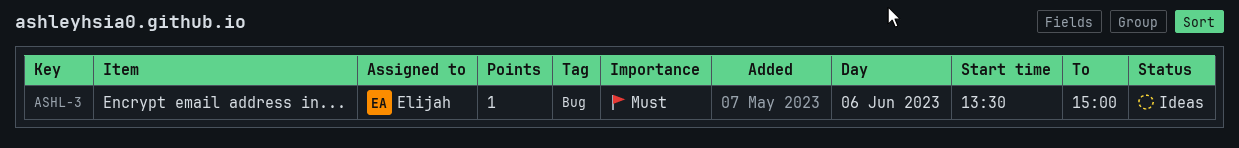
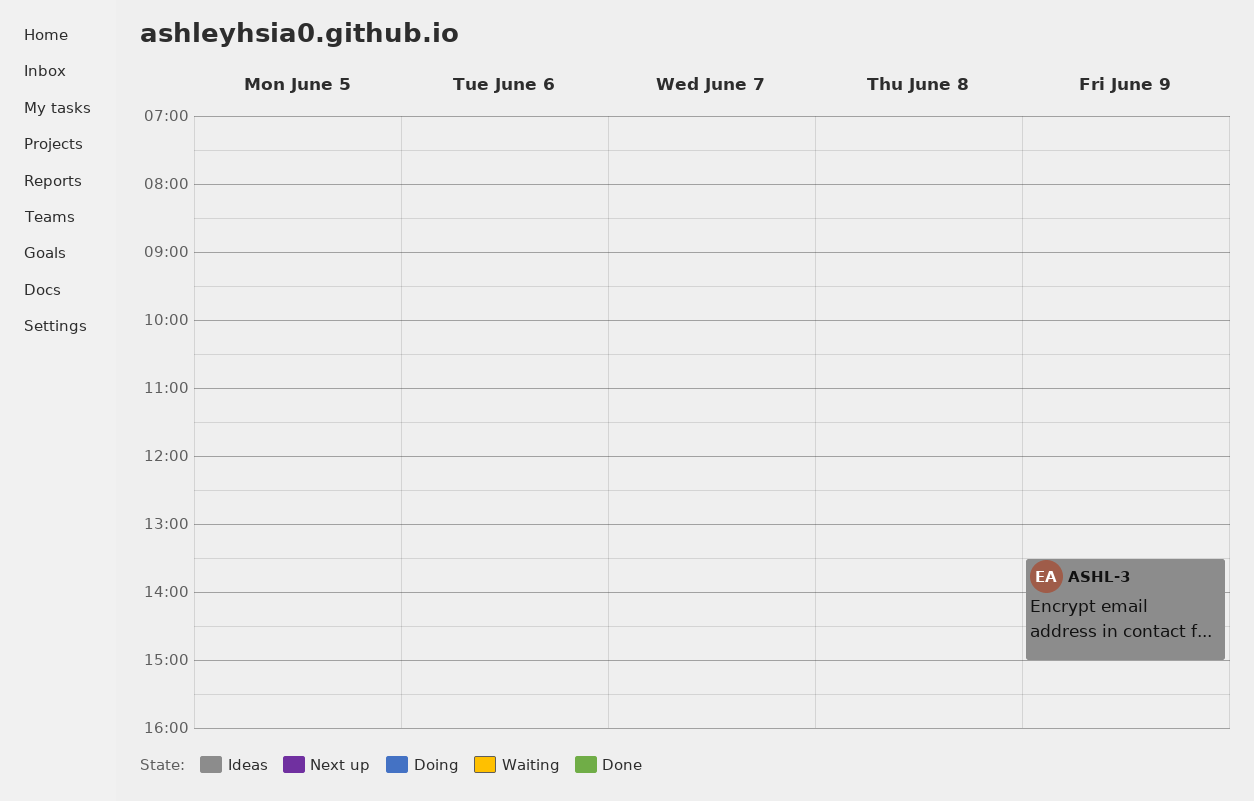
ASHL-3, day: Jun 6 -> Jun 9

